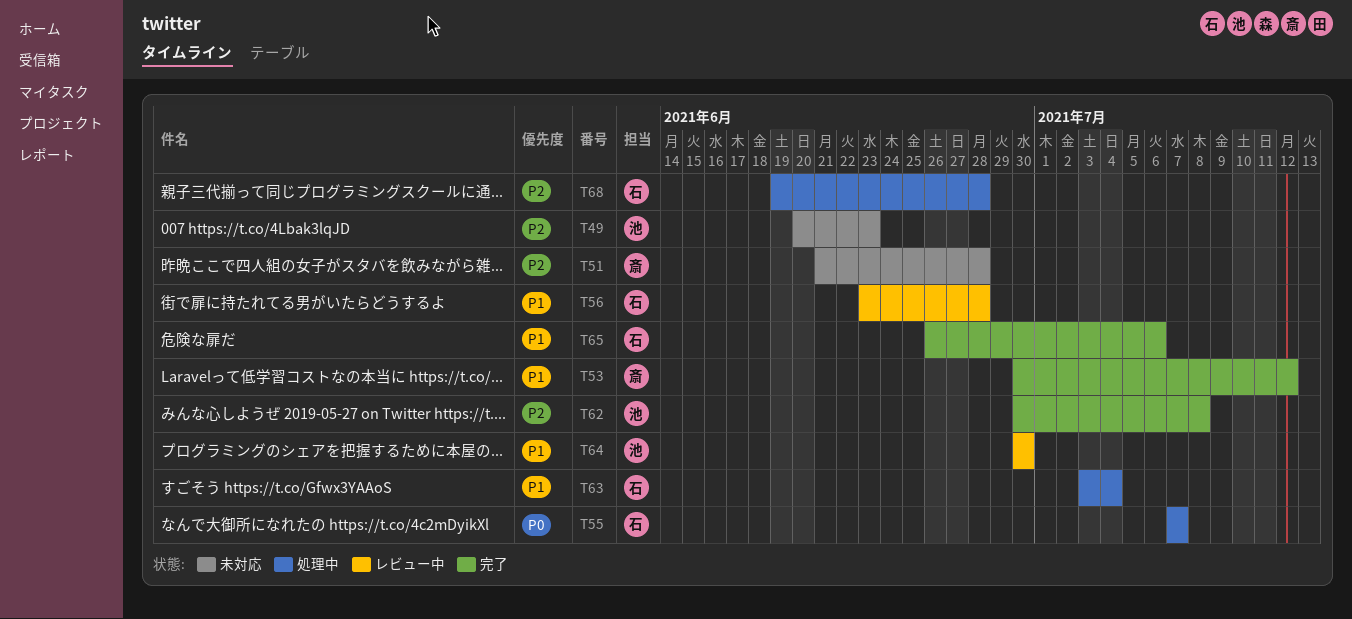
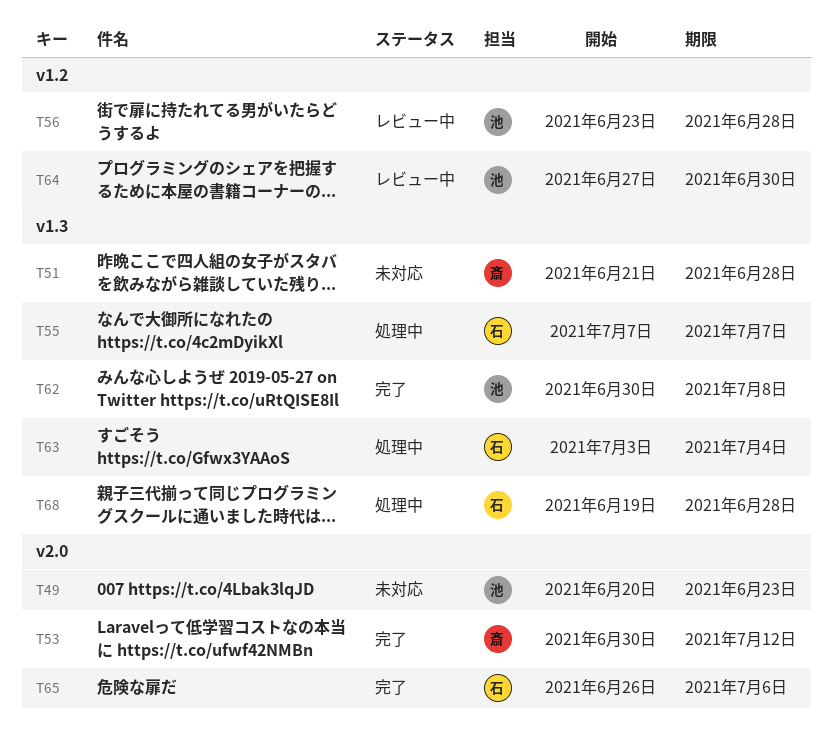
T56, owner: 石 -> 池
T64, start: Jun 30 -> Jun 27

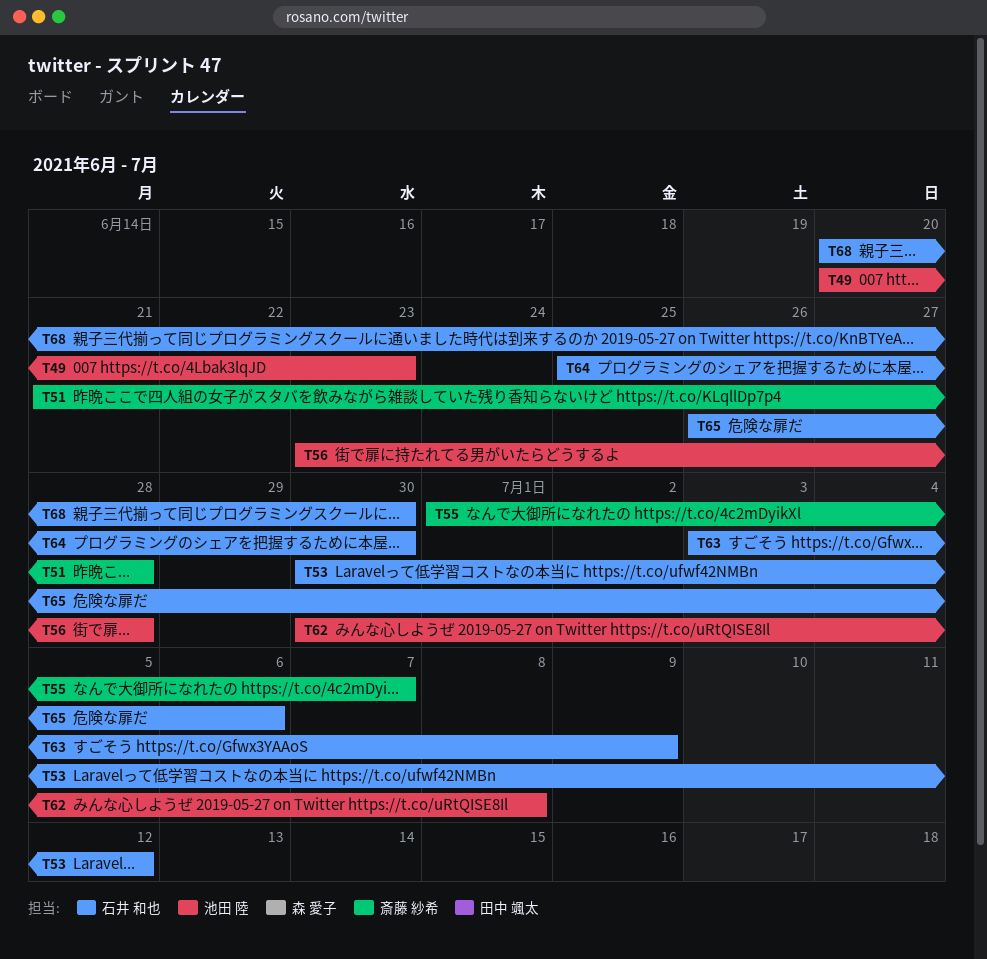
T53, owner: 斎藤 紗希 -> 石井 和也
T55, owner: 石井 和也 -> 斎藤 紗希
T55, start: Jul 7 -> Jul 1
T63, due: Jul 4 -> Jul 9
T64, owner: 池田 陸 -> 石井 和也
T64, start: Jun 27 -> Jun 25
T68, start: Jun 19 -> Jun 20
T68, due: Jun 28 -> Jun 30

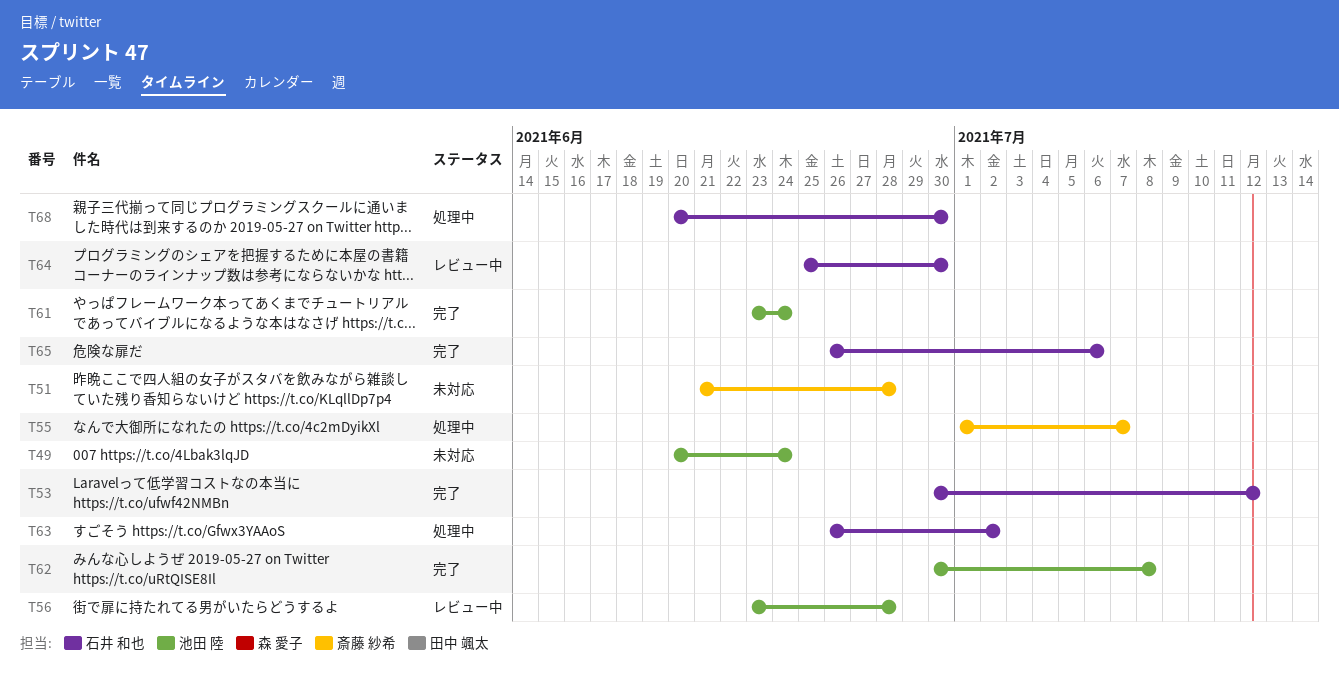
T49, due: Jun 23 -> Jun 24
T61: none -> present
T63, start: Jul 3 -> Jun 26
T63, due: Jul 9 -> Jul 2

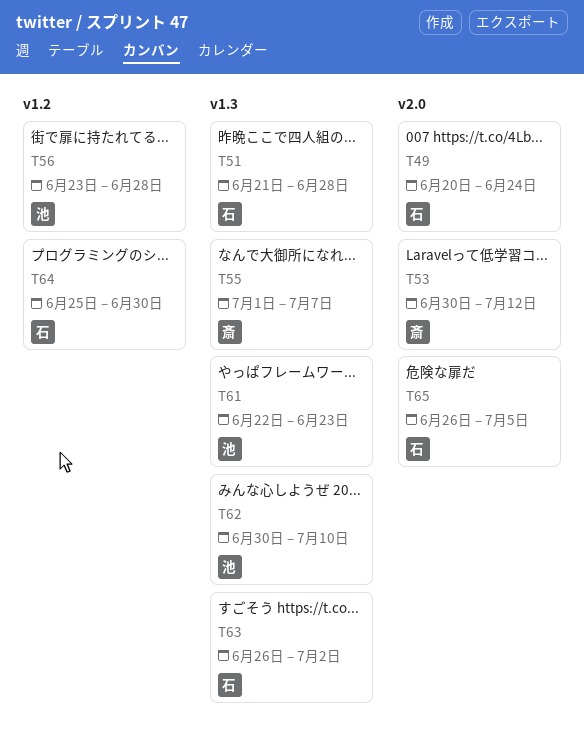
T49, owner: 池田 陸 -> 石井 和也
T51, owner: 斎藤 紗希 -> 石井 和也
T53, owner: 石井 和也 -> 斎藤 紗希
T61, start: Jun 23 -> Jun 22
T61, due: Jun 24 -> Jun 23
T62, due: Jul 8 -> Jul 10
T65, due: Jul 6 -> Jul 5
T68: present -> none

